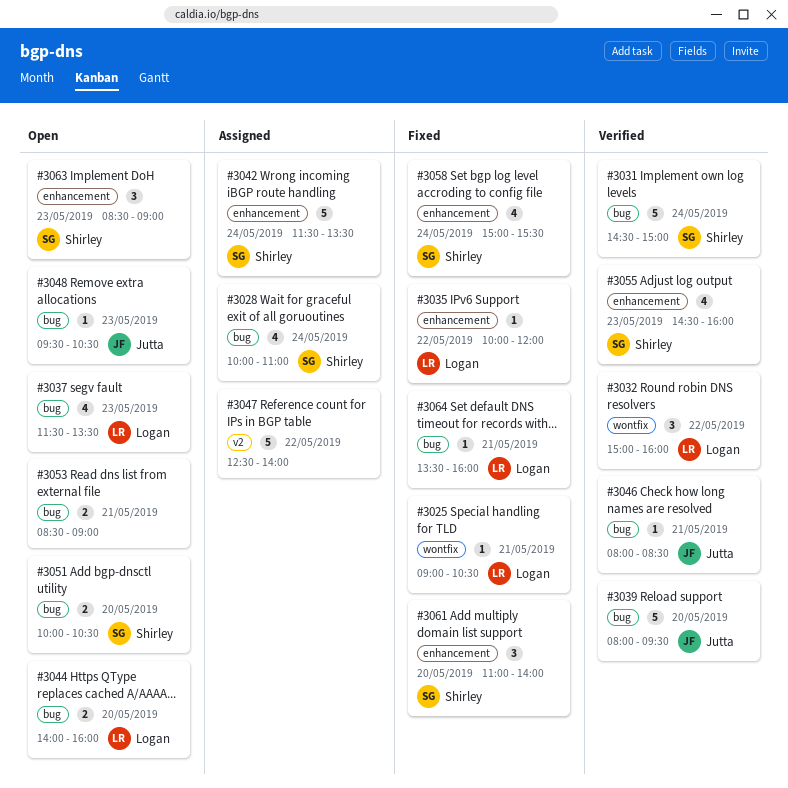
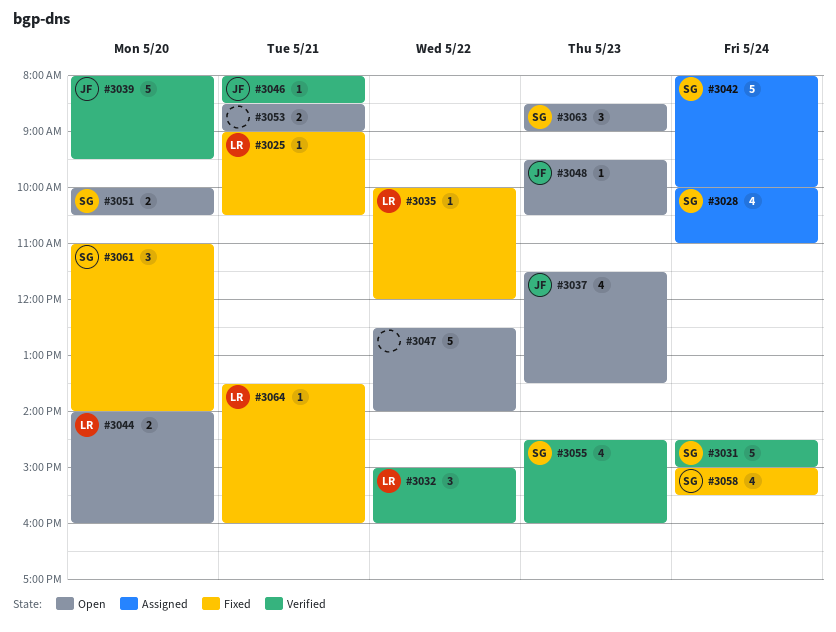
#3037, owner: Logan -> Jutta
#3042, begins: 11:30 -> 08:00
#3042, ends: 13:30 -> 10:00
#3047, status: Assigned -> Open

